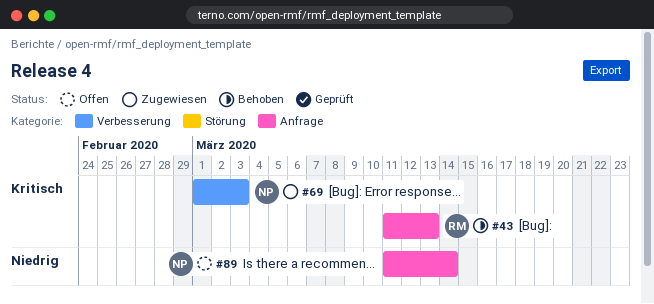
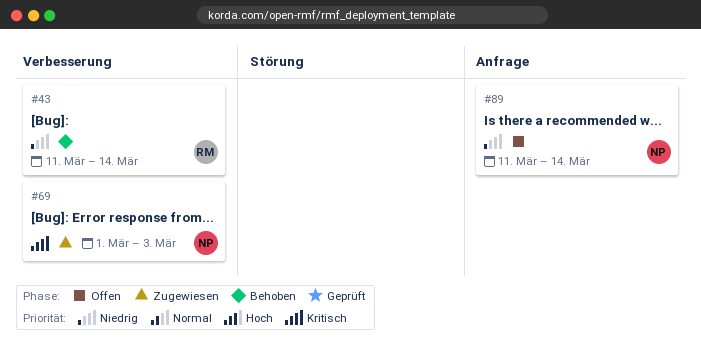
#43, priority: Kritisch -> Niedrig
#43, label: Anfrage -> Verbesserung
#43, due: Mar 13 -> Mar 14

